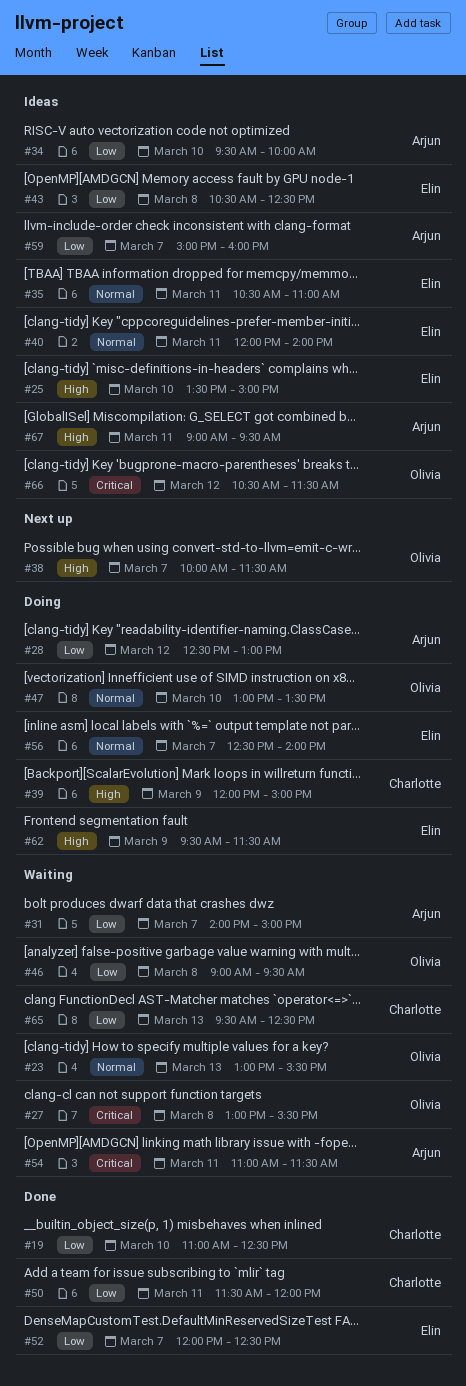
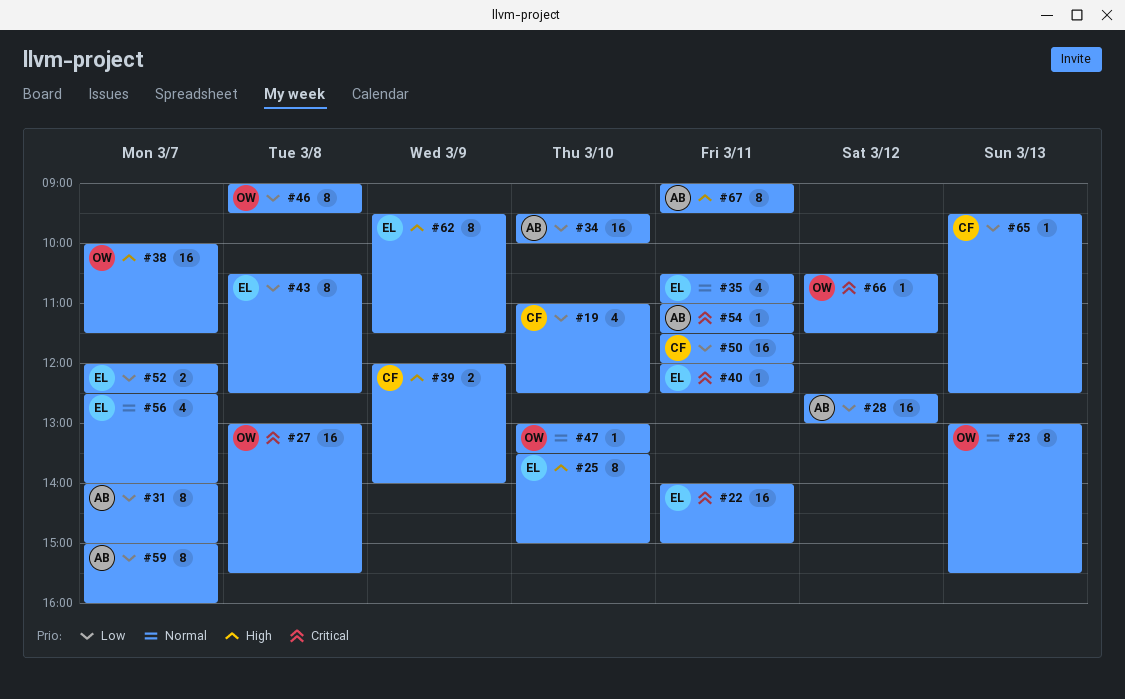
#22: none -> present
#39, ends: 15:00 -> 14:00
#40, priority: Normal -> Critical
#40, ends: 14:00 -> 12:30

